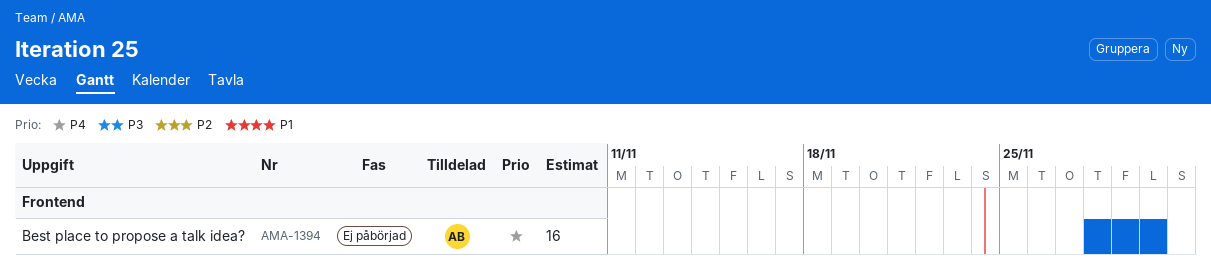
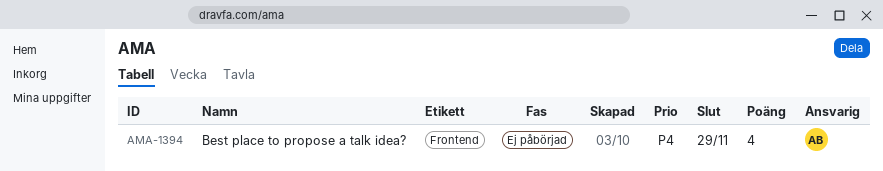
AMA-1394, estimate: 16 -> 4
AMA-1394, due: Nov 30 -> Nov 29

